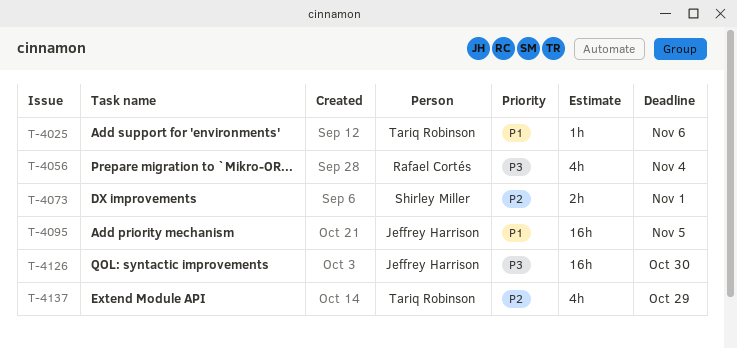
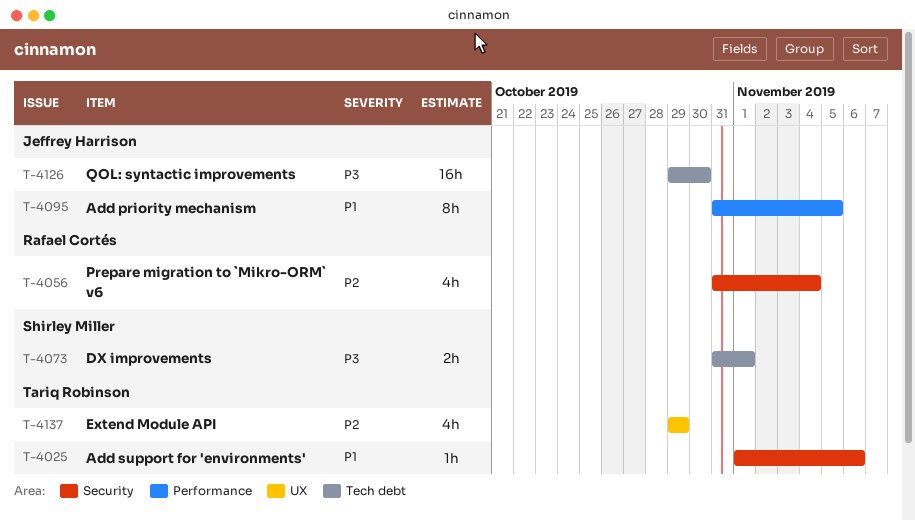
T-4056, priority: P3 -> P2
T-4073, priority: P2 -> P3
T-4095, estimate: 16h -> 8h

